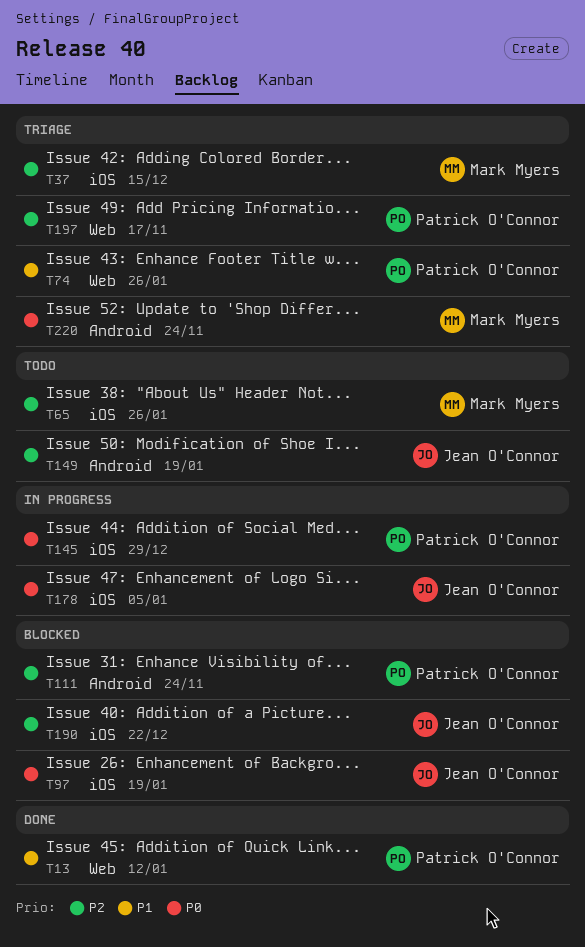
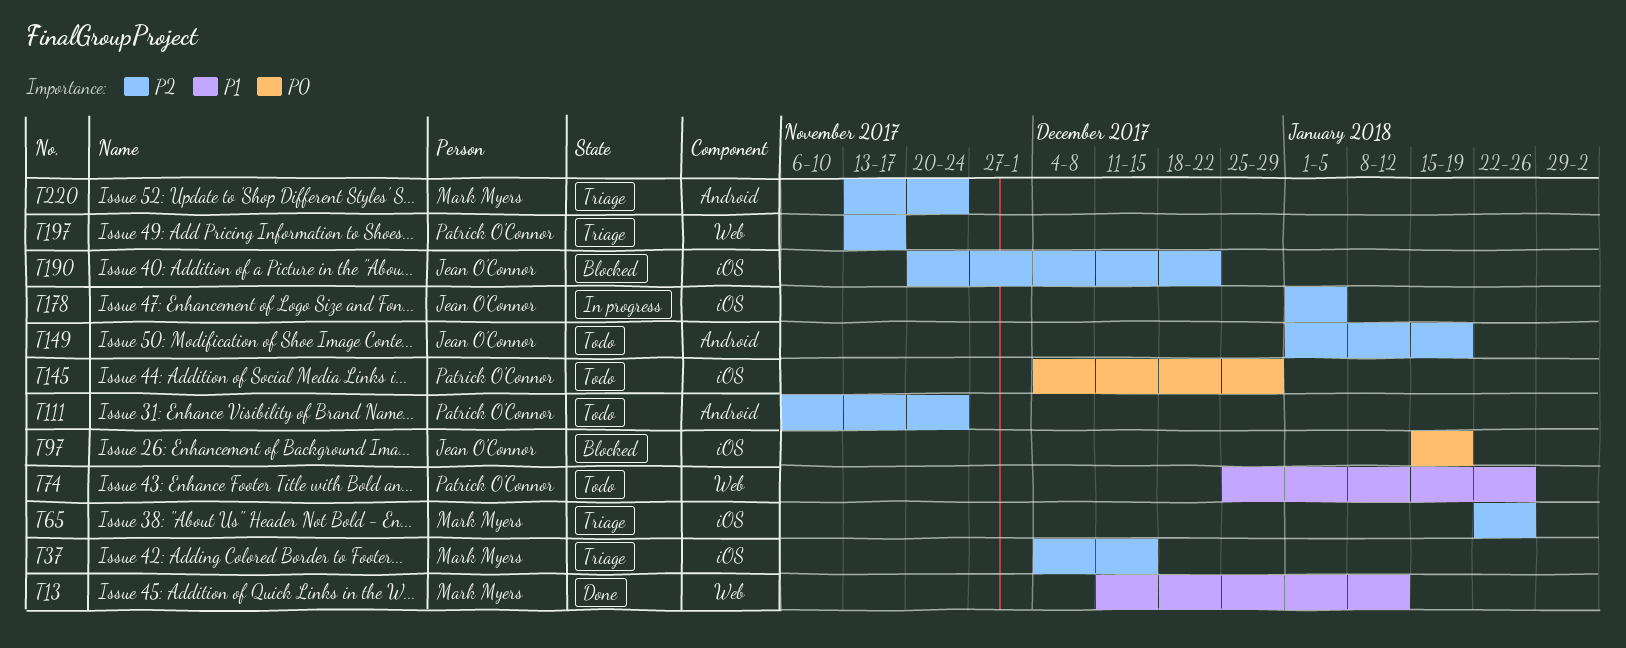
T13, owner: Patrick O'Connor -> Mark Myers
T65, status: Todo -> Triage
T74, status: Triage -> Todo
T111, status: Blocked -> Todo
T145, status: In progress -> Todo
T178, priority: P0 -> P2
T220, priority: P0 -> P2

